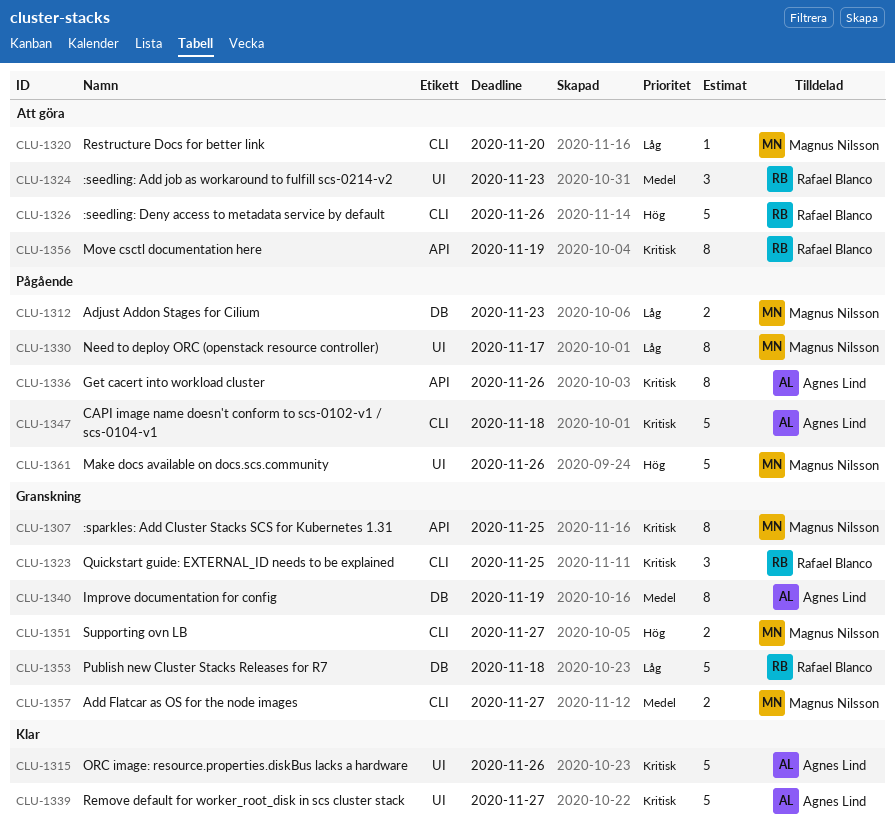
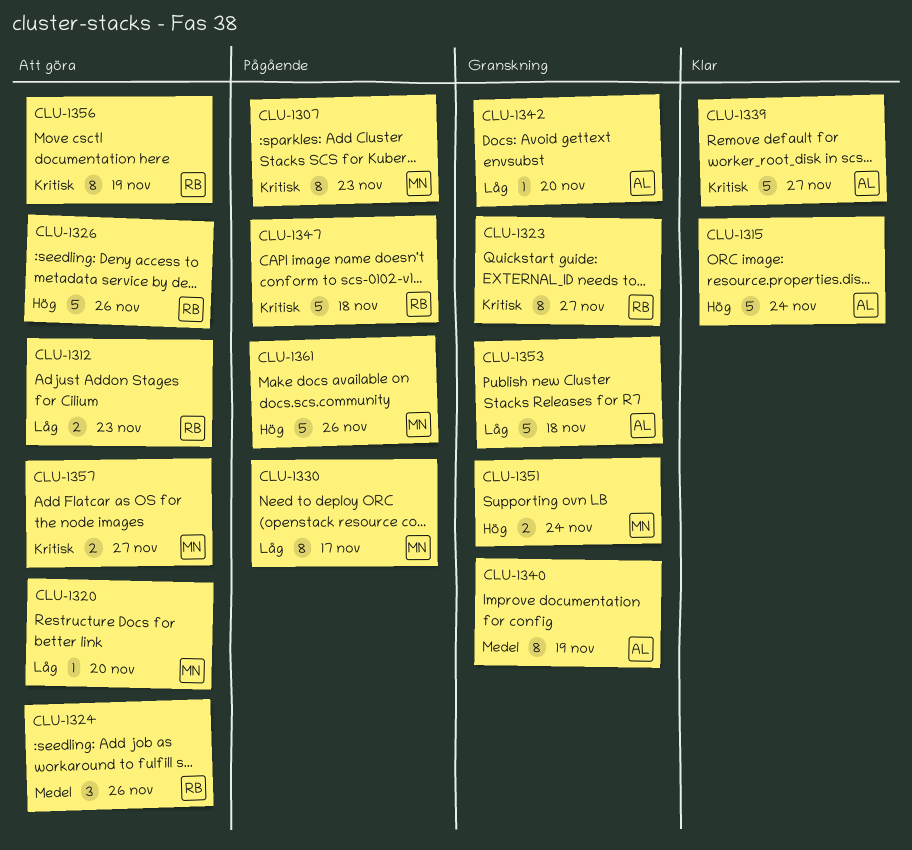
CLU-1307, status: Granskning -> Pågående
CLU-1307, due: Nov 25 -> Nov 23
CLU-1312, status: Pågående -> Att göra
CLU-1312, owner: Magnus Nilsson -> Rafael Blanco
CLU-1315, priority: Kritisk -> Hög
CLU-1315, due: Nov 26 -> Nov 24
CLU-1323, estimate: 3 -> 8
CLU-1323, due: Nov 25 -> Nov 27
CLU-1324, due: Nov 23 -> Nov 26
CLU-1336: present -> none
CLU-1342: none -> present
CLU-1347, owner: Agnes Lind -> Rafael Blanco
CLU-1351, due: Nov 27 -> Nov 24
CLU-1353, owner: Rafael Blanco -> Agnes Lind
CLU-1357, status: Granskning -> Att göra
CLU-1357, priority: Medel -> Kritisk

